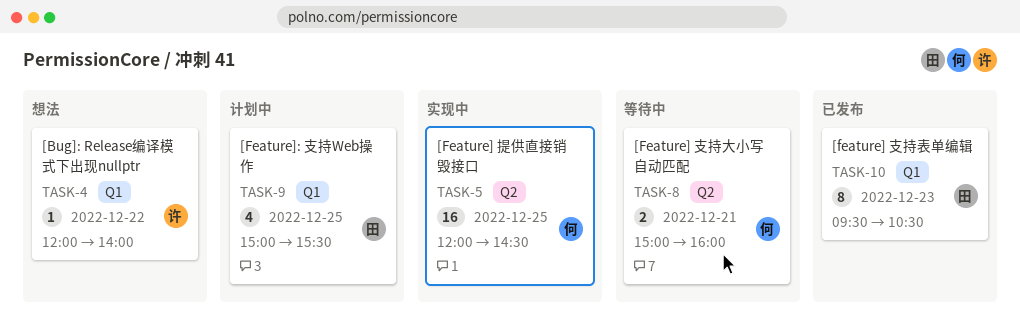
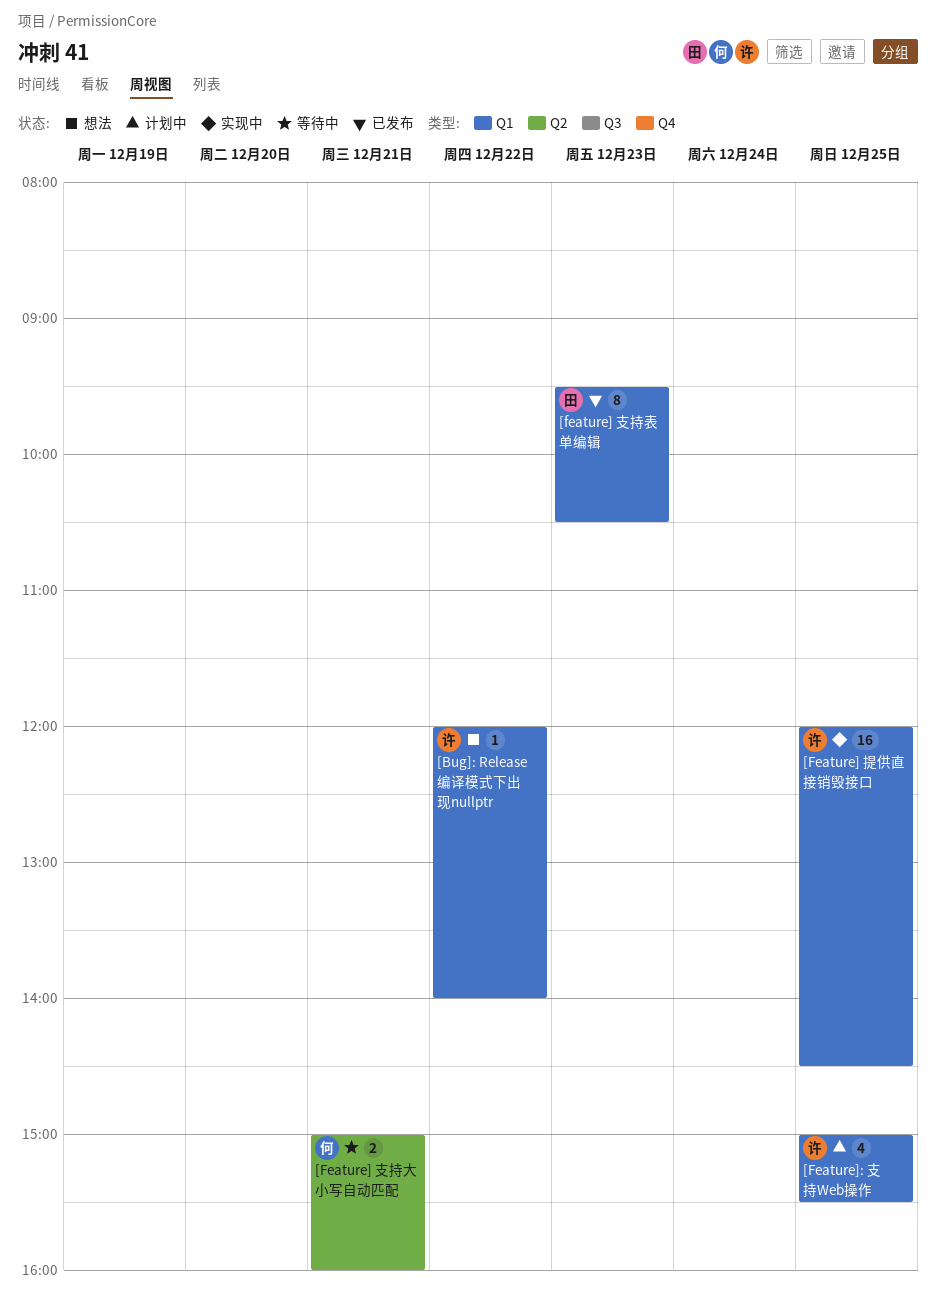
[Feature] 提供直接销毁接口, owner: 何 -> 许
[Feature] 提供直接销毁接口, label: Q2 -> Q1
[Feature]: 支持Web操作, owner: 田 -> 许

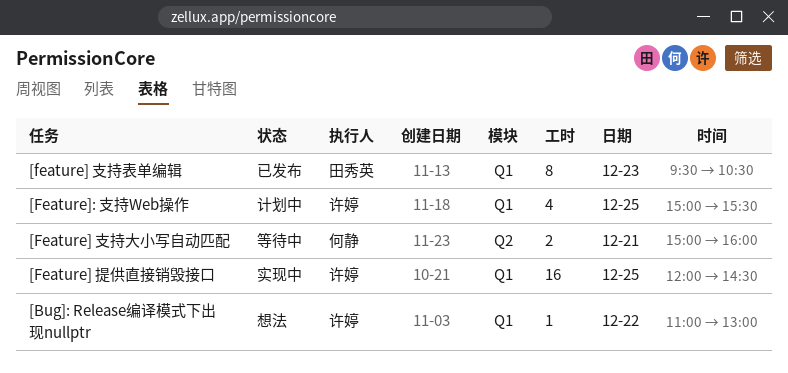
[Bug]: Release编译模式下出现nullptr, begins: 12:00 -> 11:00
[Bug]: Release编译模式下出现nullptr, ends: 14:00 -> 13:00

